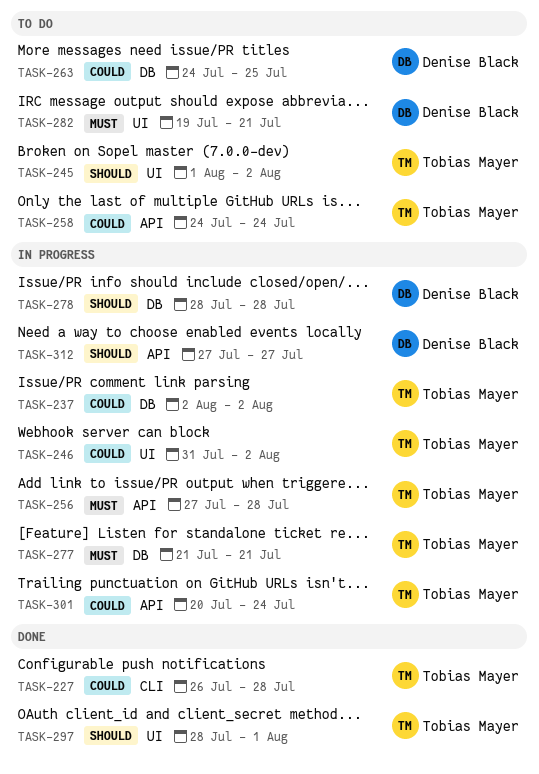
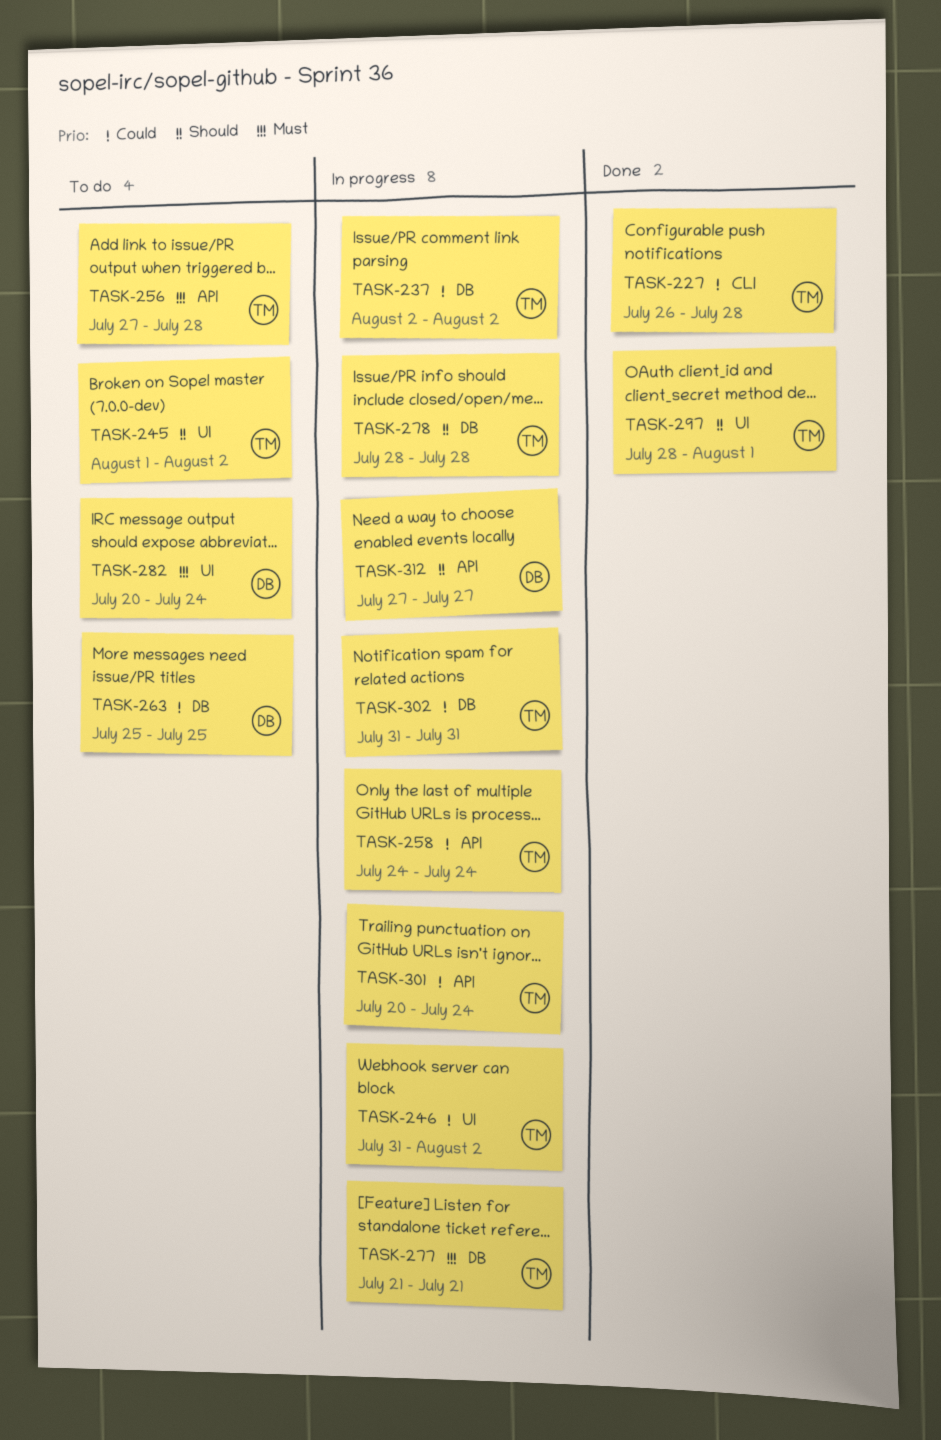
TASK-256, status: In progress -> To do
TASK-258, status: To do -> In progress
TASK-263, start: Jul 24 -> Jul 25
TASK-278, owner: Denise Black -> Tobias Mayer
TASK-282, start: Jul 19 -> Jul 20
TASK-282, due: Jul 21 -> Jul 24
TASK-302: none -> present

